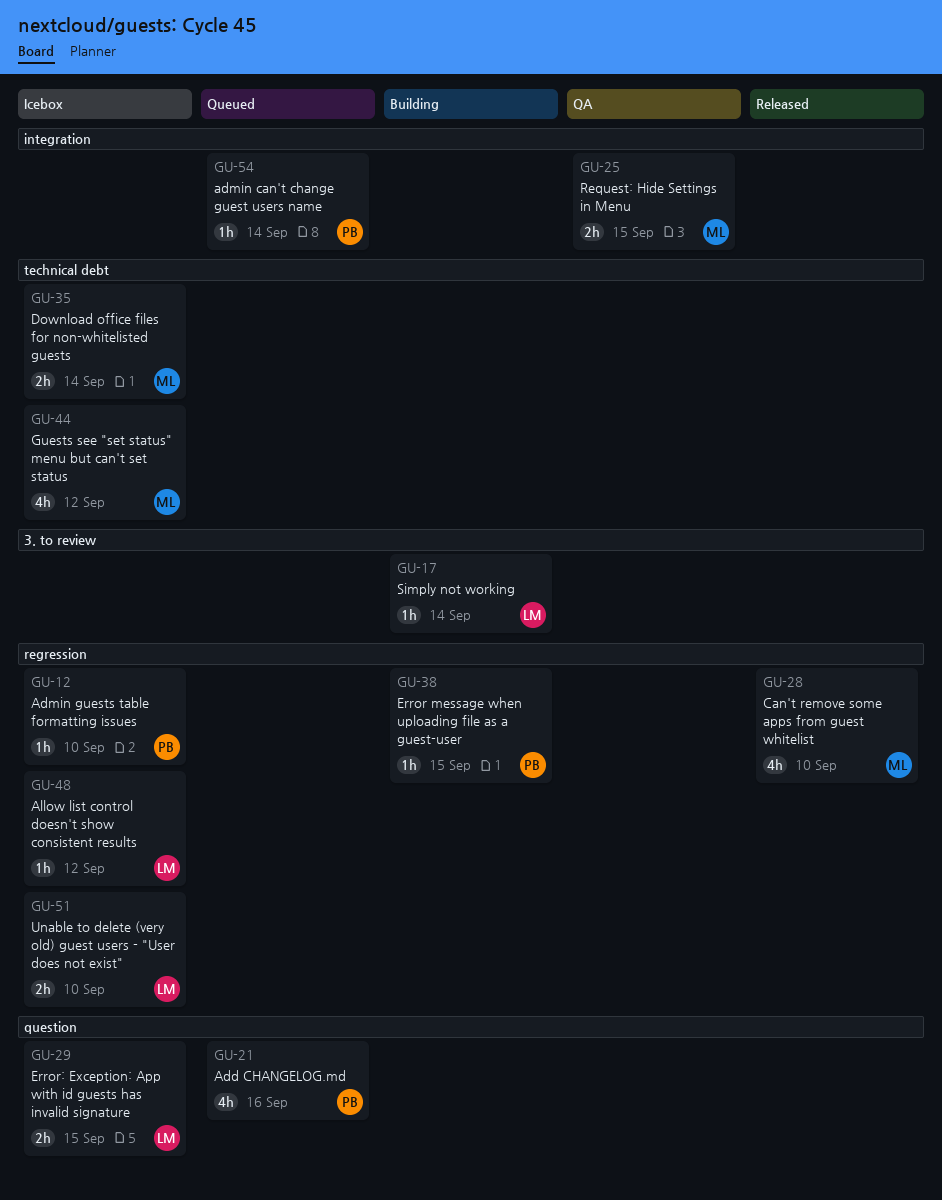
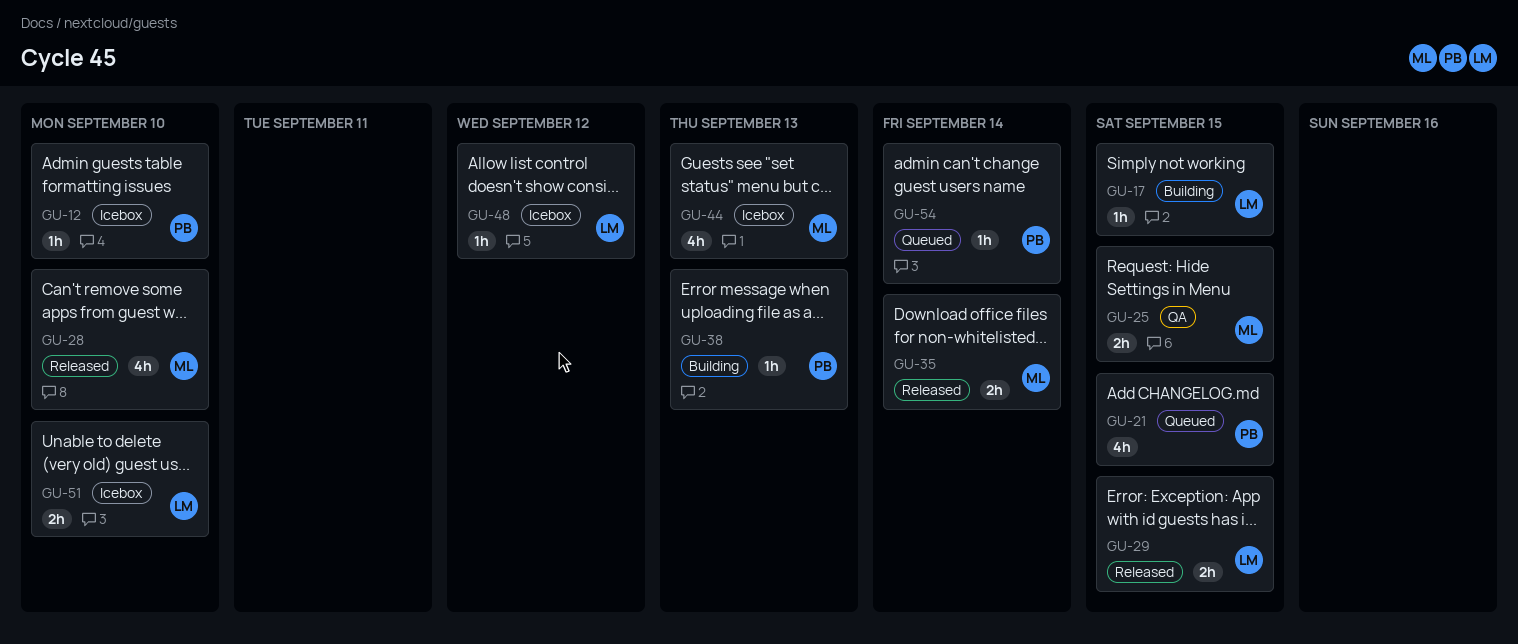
GU-17, due: Sep 14 -> Sep 15
GU-21, due: Sep 16 -> Sep 15
GU-29, status: Icebox -> Released
GU-35, status: Icebox -> Released
GU-38, due: Sep 15 -> Sep 13
GU-44, due: Sep 12 -> Sep 13

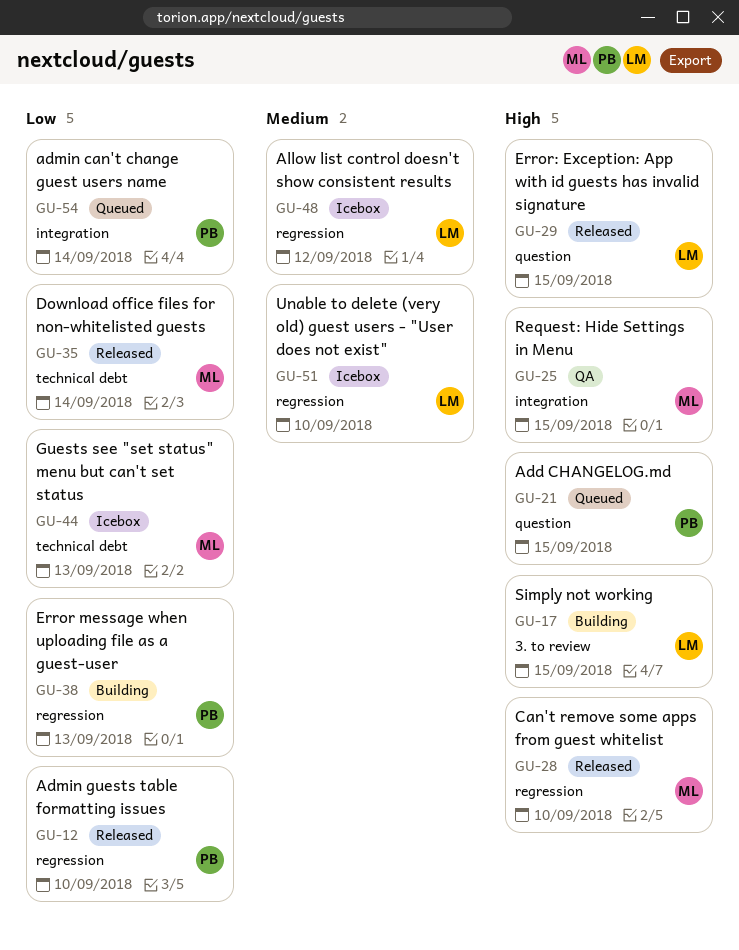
GU-12, status: Icebox -> Released

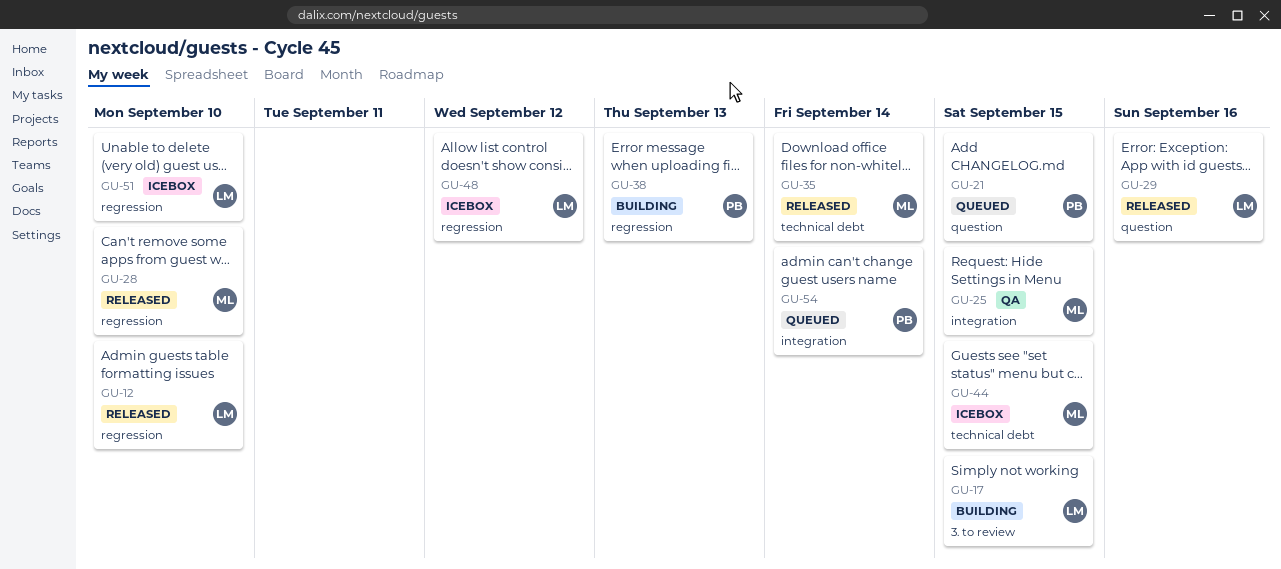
GU-12, owner: PB -> LM
GU-29, due: Sep 15 -> Sep 16
GU-44, due: Sep 13 -> Sep 15

